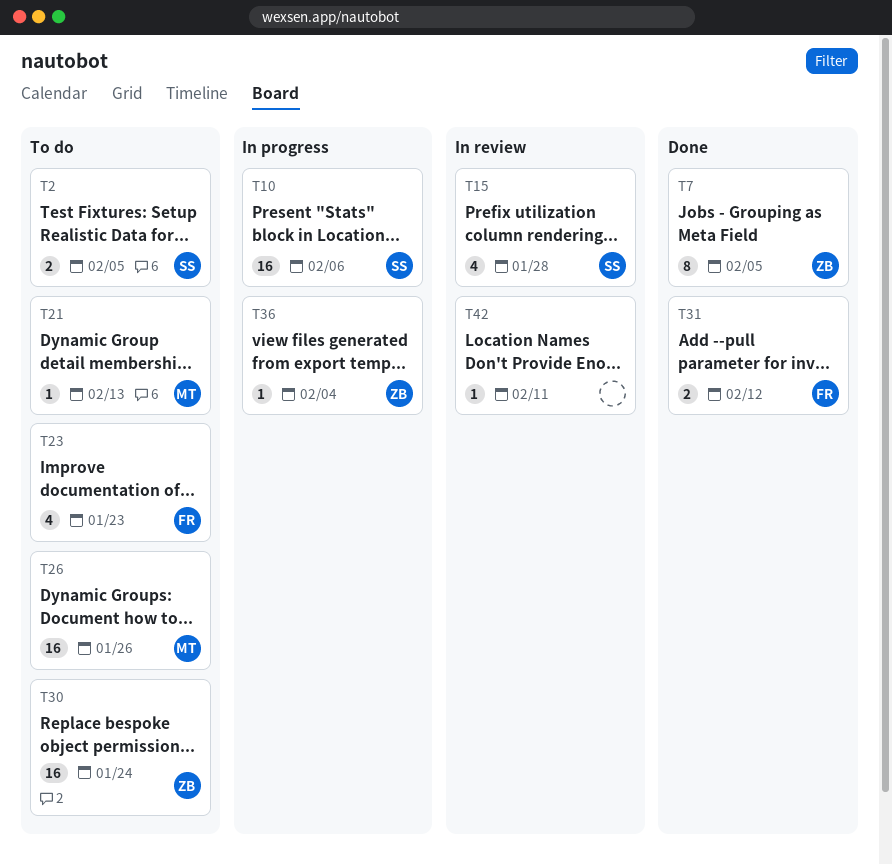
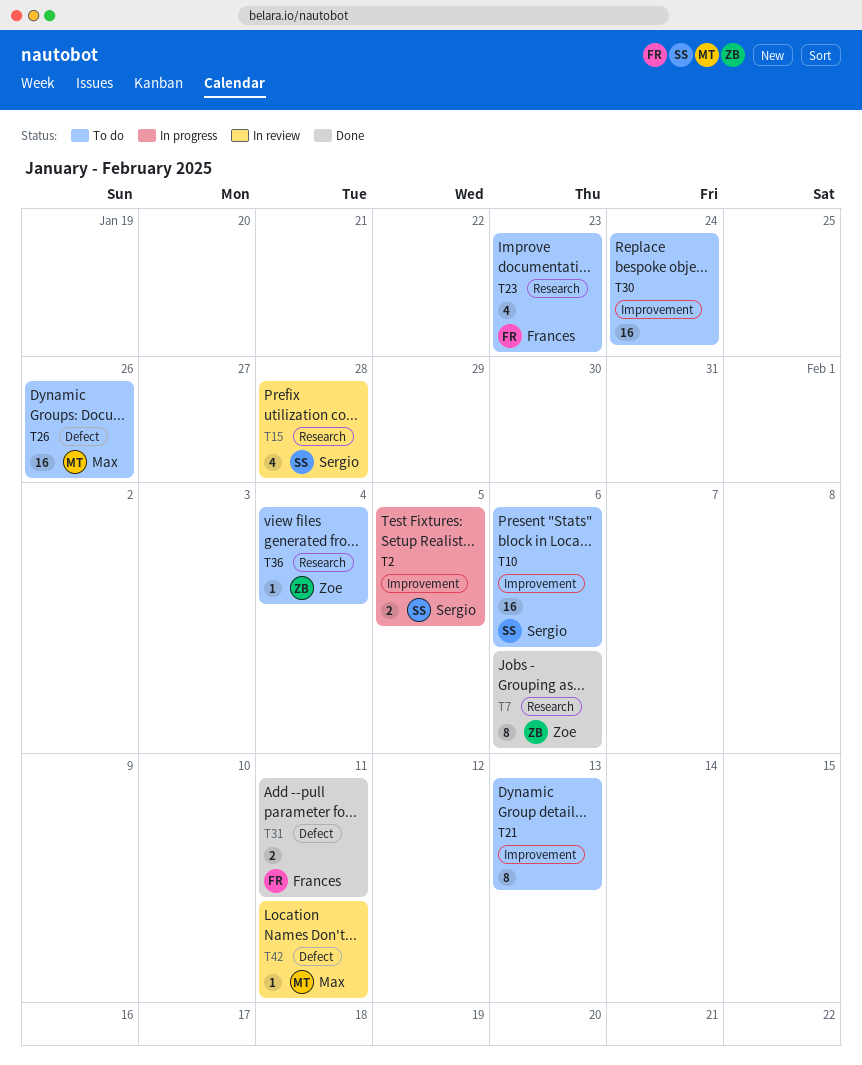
T2, status: To do -> In progress
T7, due: Feb 5 -> Feb 6
T10, status: In progress -> To do
T21, owner: Max -> none
T21, estimate: 1 -> 8
T30, owner: Zoe -> none
T31, due: Feb 12 -> Feb 11
T36, status: In progress -> To do
T42, owner: none -> Max

